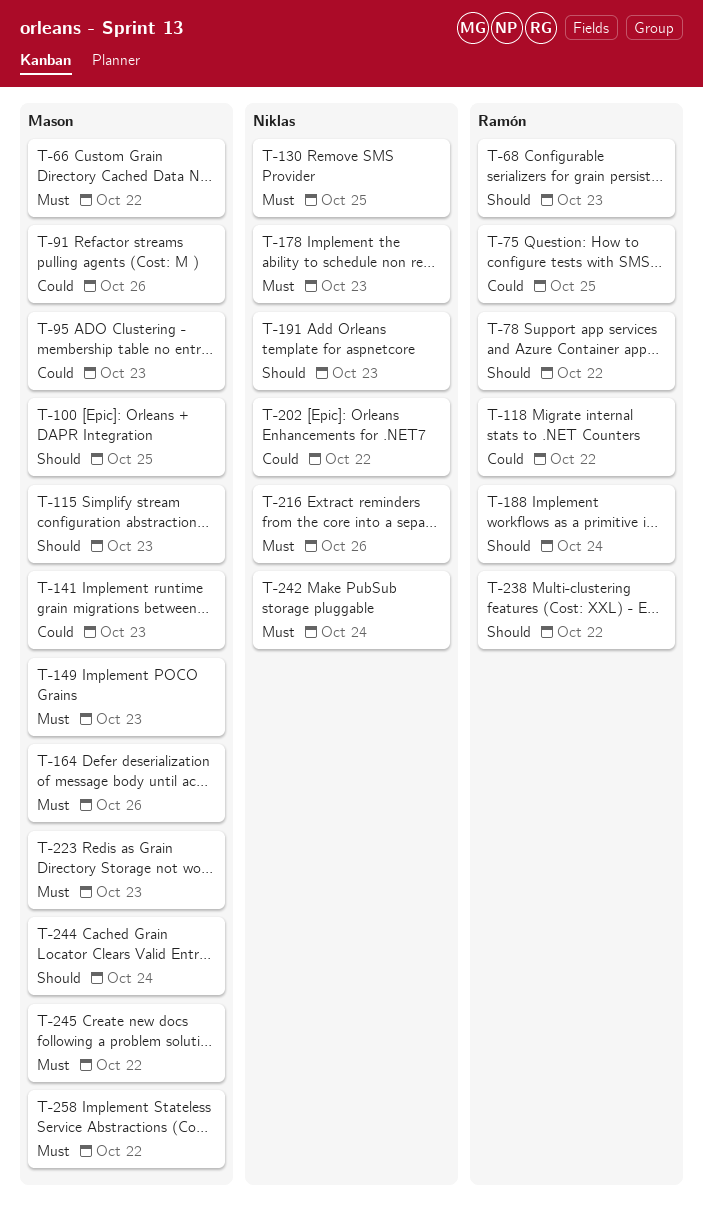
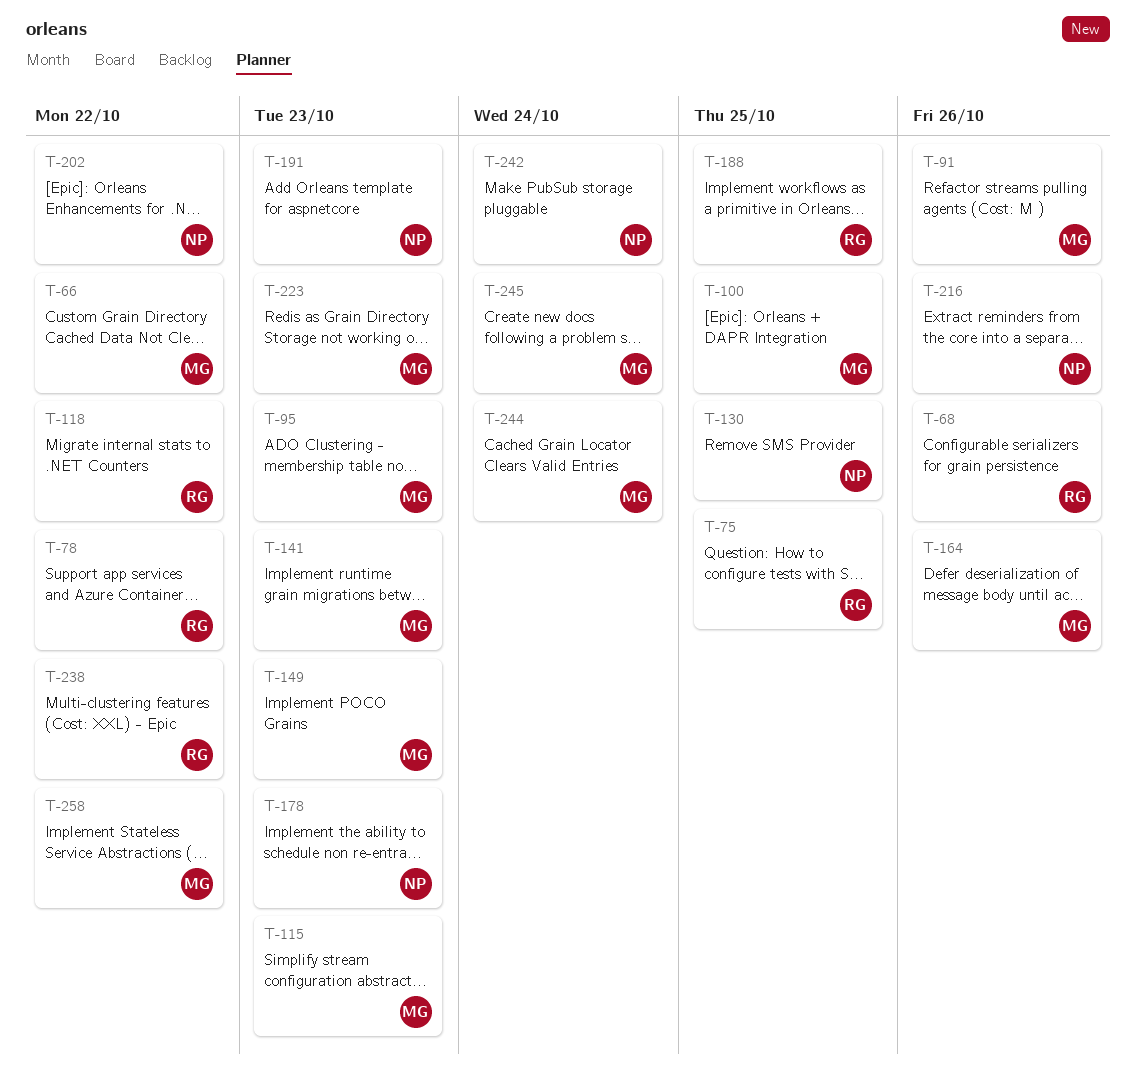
T-68, due: Oct 23 -> Oct 26
T-188, due: Oct 24 -> Oct 25
T-245, due: Oct 22 -> Oct 24

